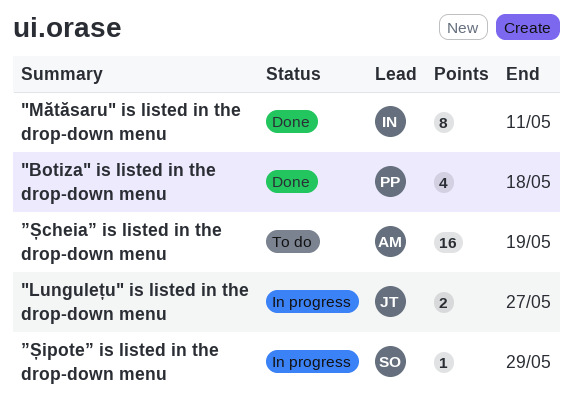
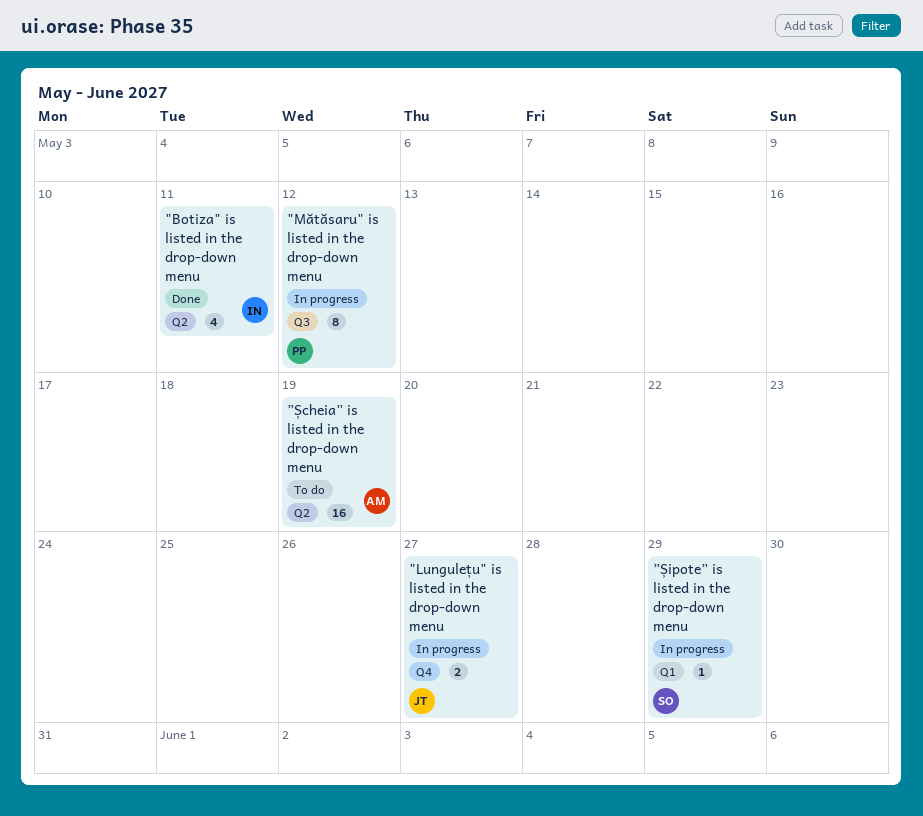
"Botiza" is listed in the drop-down menu, owner: PP -> IN
"Botiza" is listed in the drop-down menu, due: May 18 -> May 11
"Mătăsaru" is listed in the drop-down menu, status: Done -> In progress
"Mătăsaru" is listed in the drop-down menu, owner: IN -> PP
"Mătăsaru" is listed in the drop-down menu, due: May 11 -> May 12

